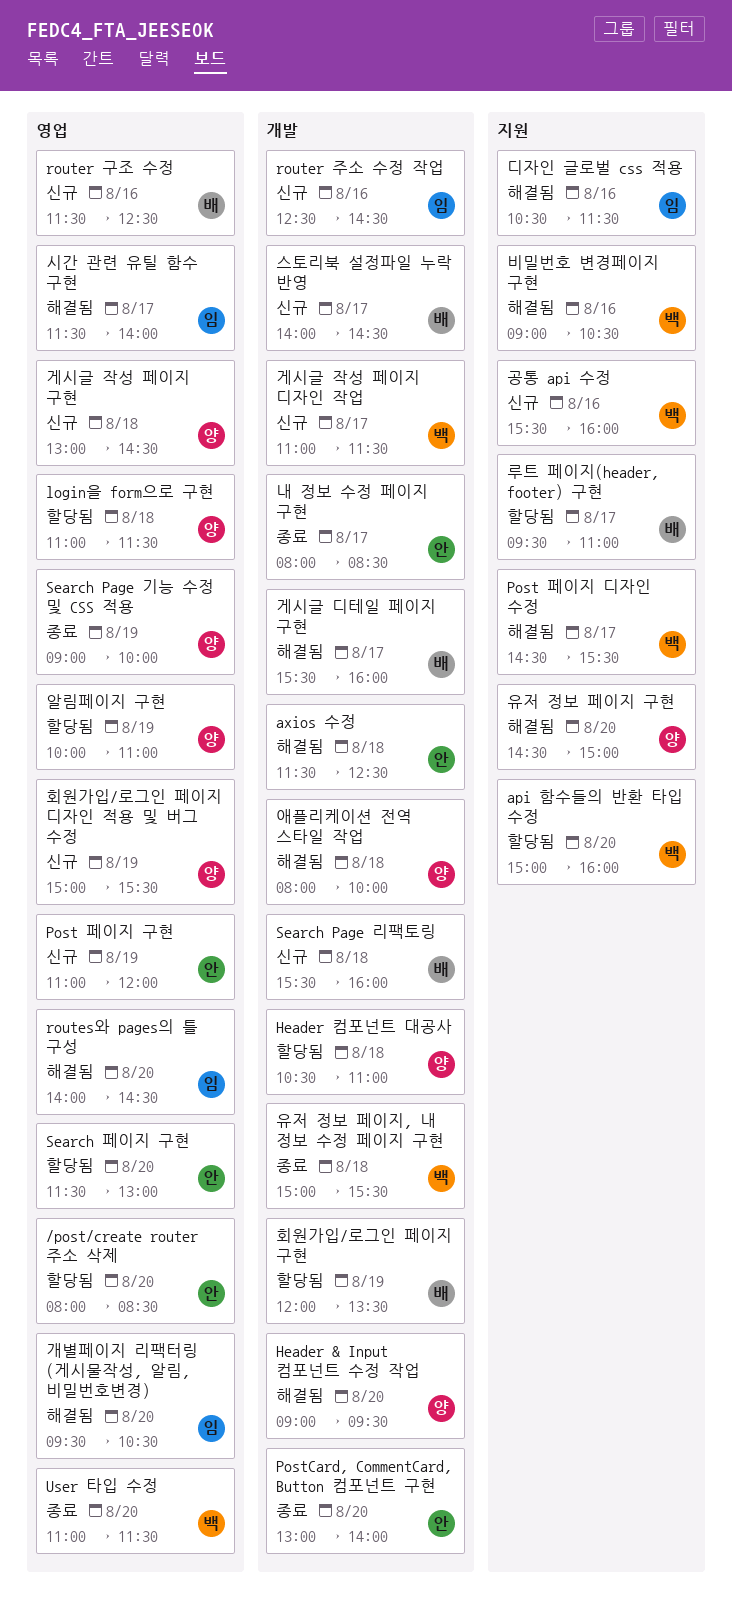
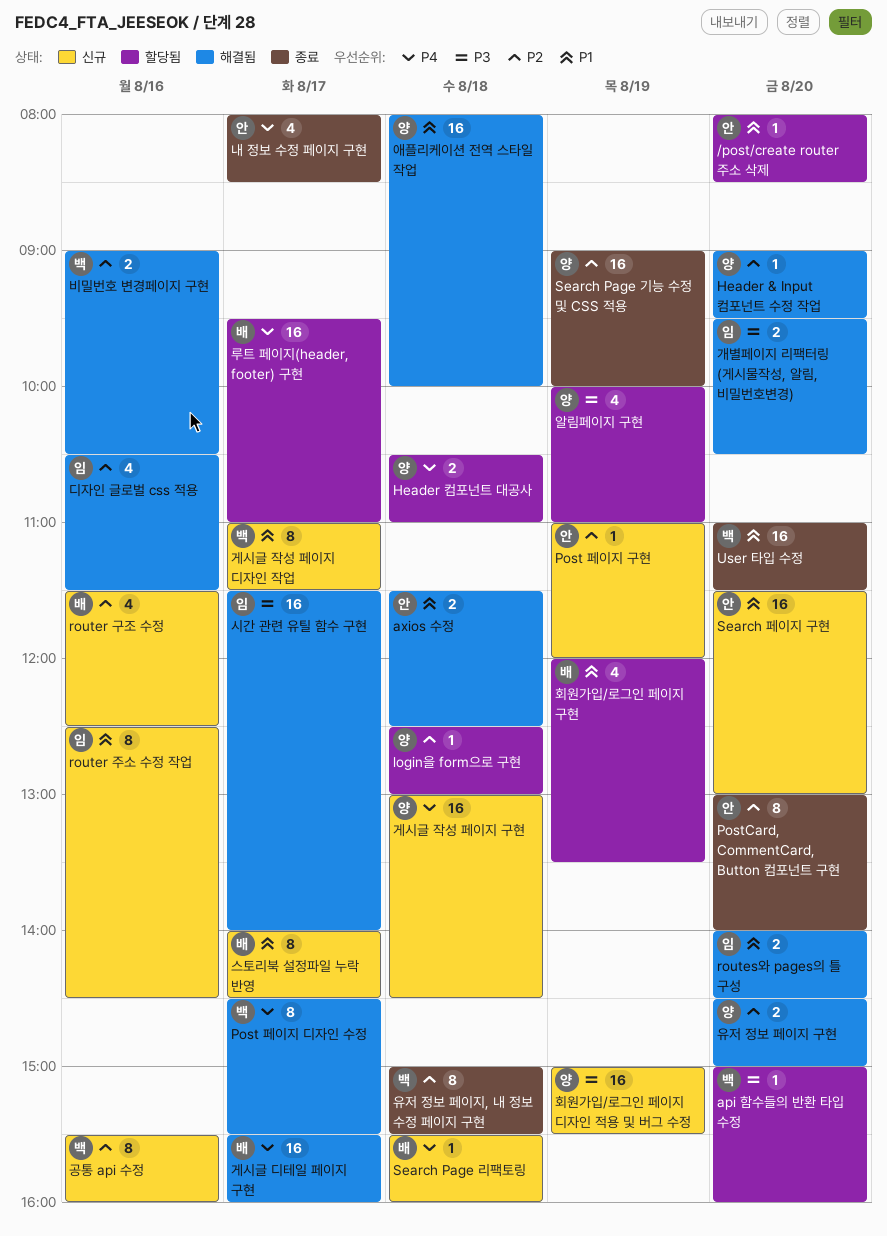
login을 form으로 구현, begins: 11:00 -> 12:30
login을 form으로 구현, ends: 11:30 -> 13:00
Search 페이지 구현, status: 할당됨 -> 신규

